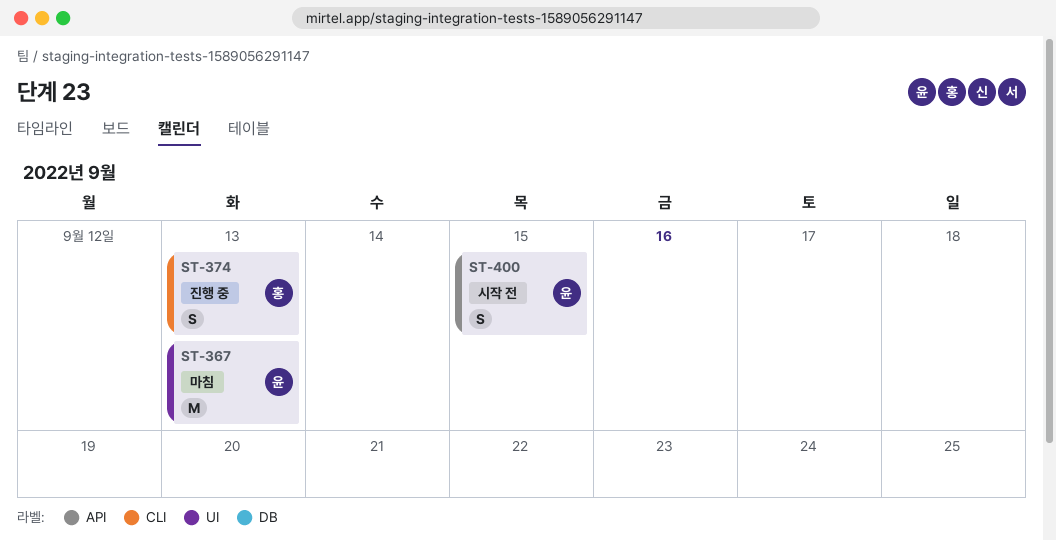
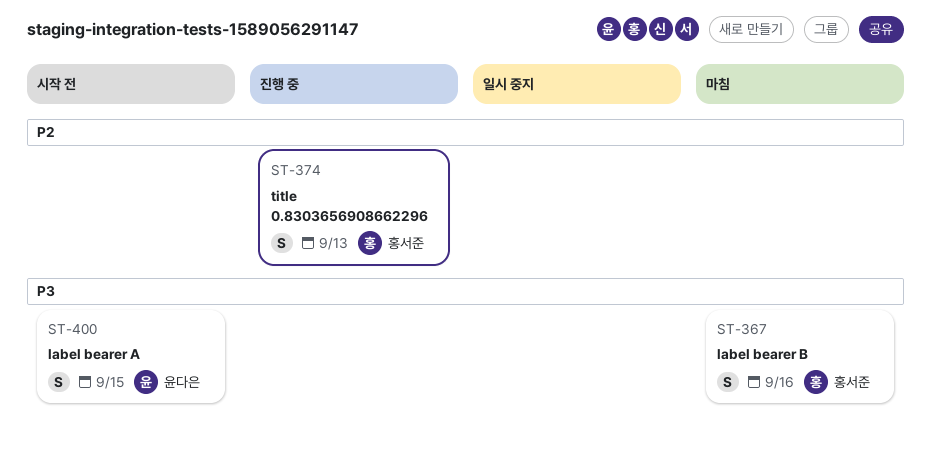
ST-367, owner: 윤다은 -> 홍서준
ST-367, estimate: M -> S
ST-367, due: Sep 13 -> Sep 16

